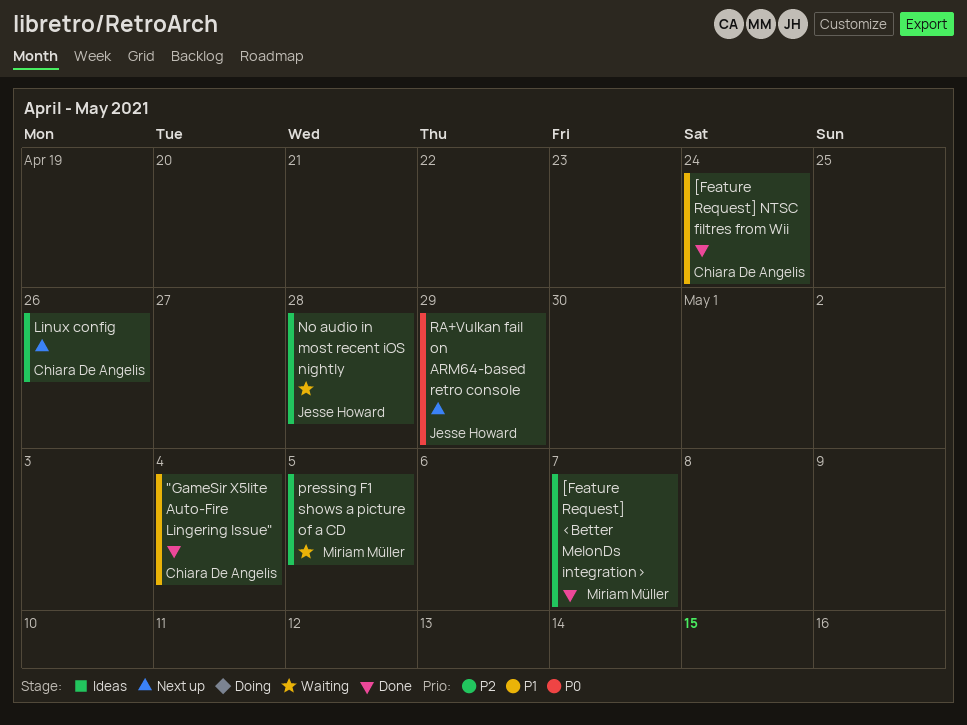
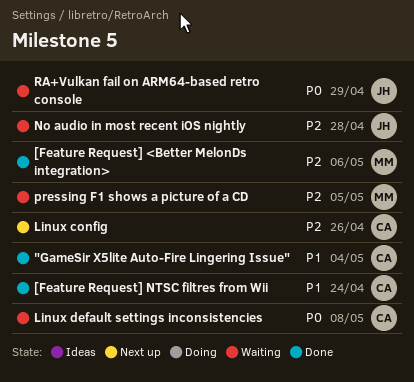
[Feature Request] <Better MelonDs integration>, due: May 7 -> May 6
Linux default settings inconsistencies: none -> present
RA+Vulkan fail on ARM64-based retro console, status: Next up -> Waiting

